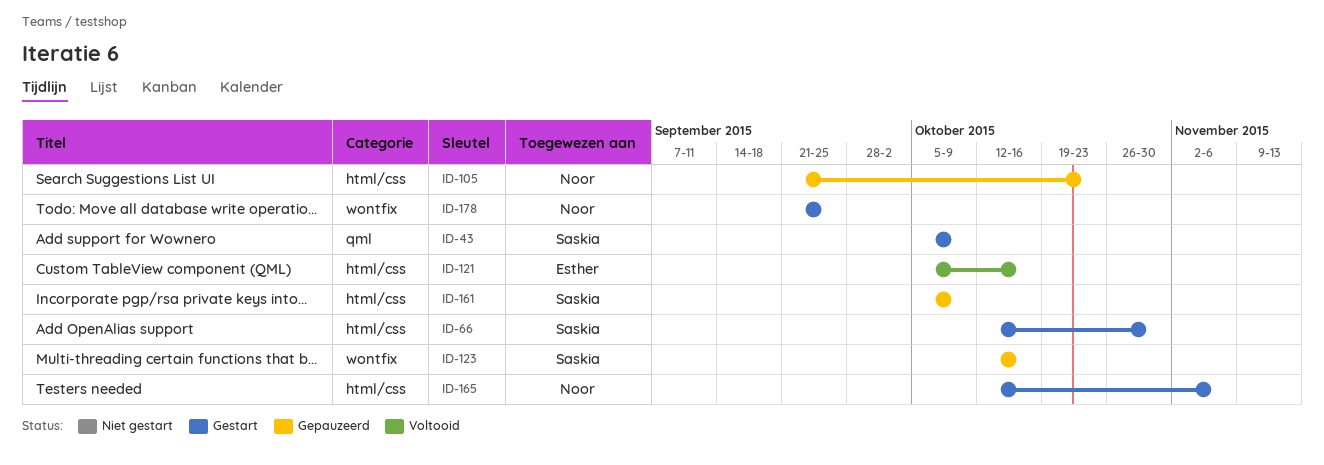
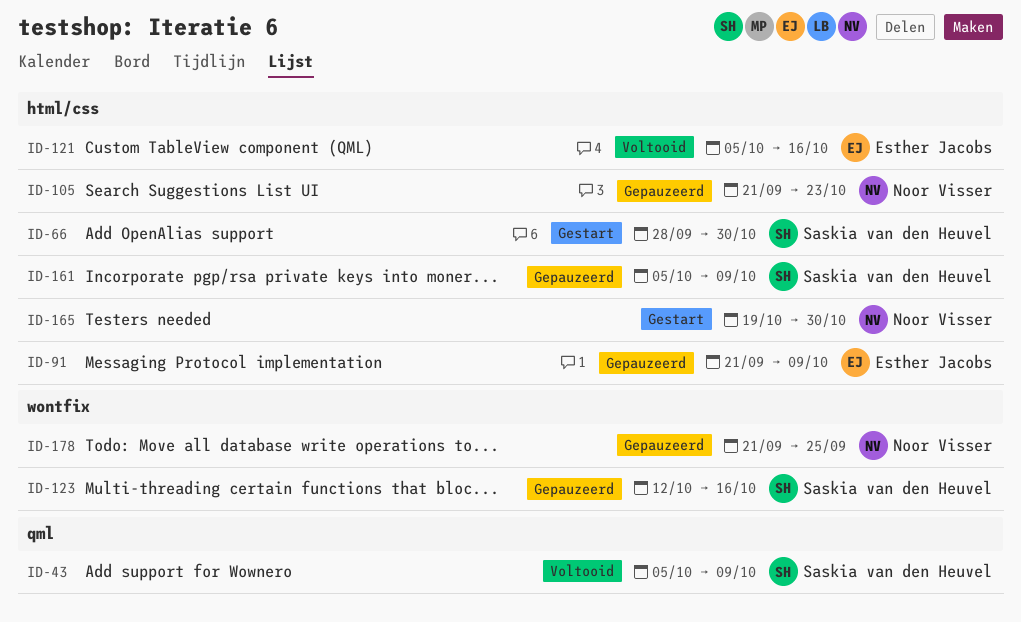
ID-43, status: Gestart -> Voltooid
ID-66, start: Oct 12 -> Sep 28
ID-91: none -> present
ID-165, start: Oct 12 -> Oct 19
ID-165, due: Nov 6 -> Oct 30
ID-178, status: Gestart -> Gepauzeerd

